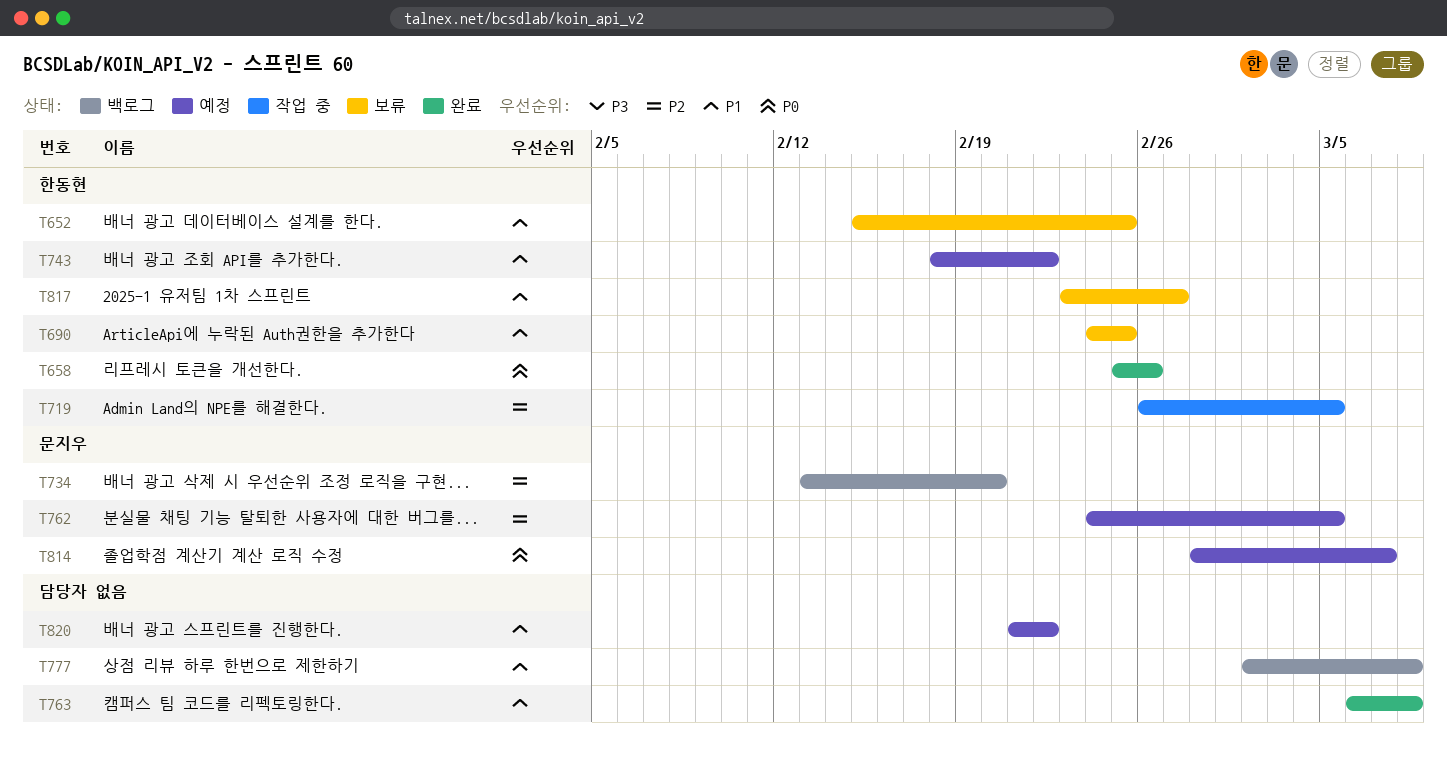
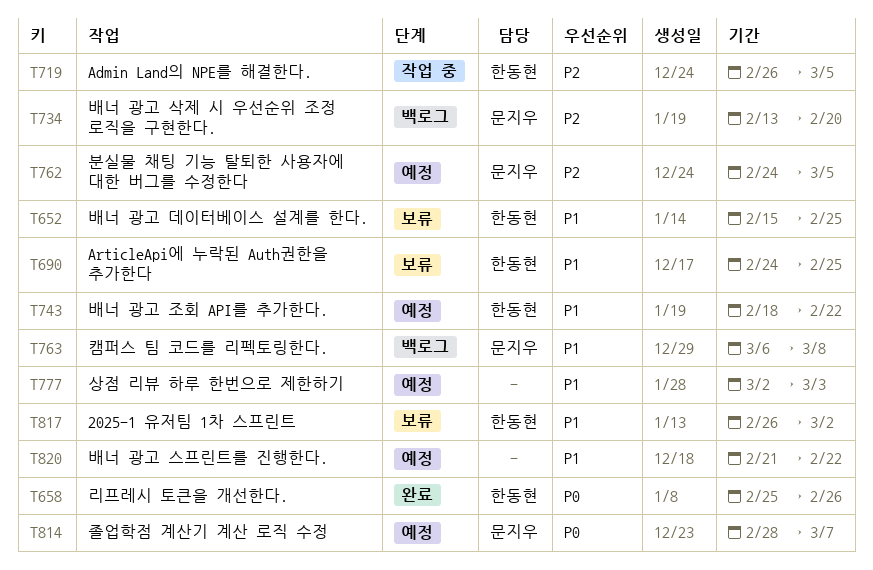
T763, status: 완료 -> 백로그
T763, owner: none -> 문지우
T777, status: 백로그 -> 예정
T777, due: Mar 8 -> Mar 3
T817, start: Feb 23 -> Feb 26
T817, due: Feb 27 -> Mar 2

